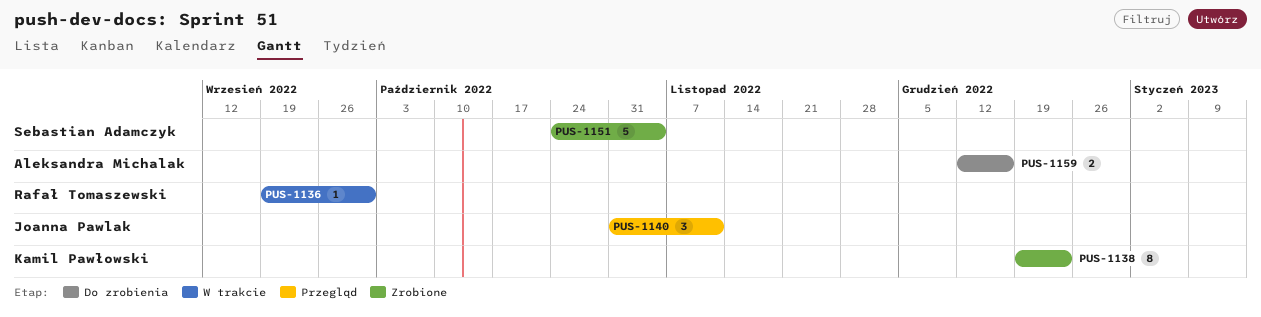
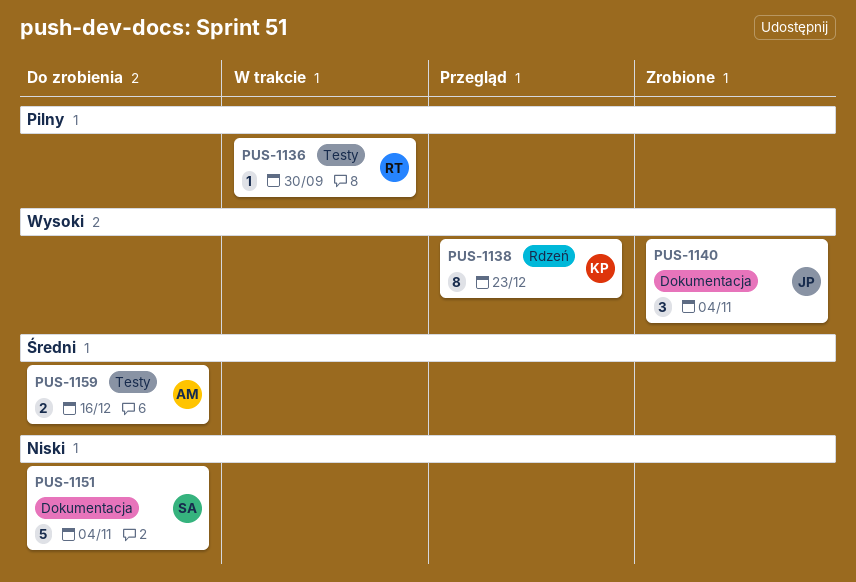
PUS-1138, status: Zrobione -> Przegląd
PUS-1140, status: Przegląd -> Zrobione
PUS-1140, due: Nov 11 -> Nov 4
PUS-1151, status: Zrobione -> Do zrobienia

